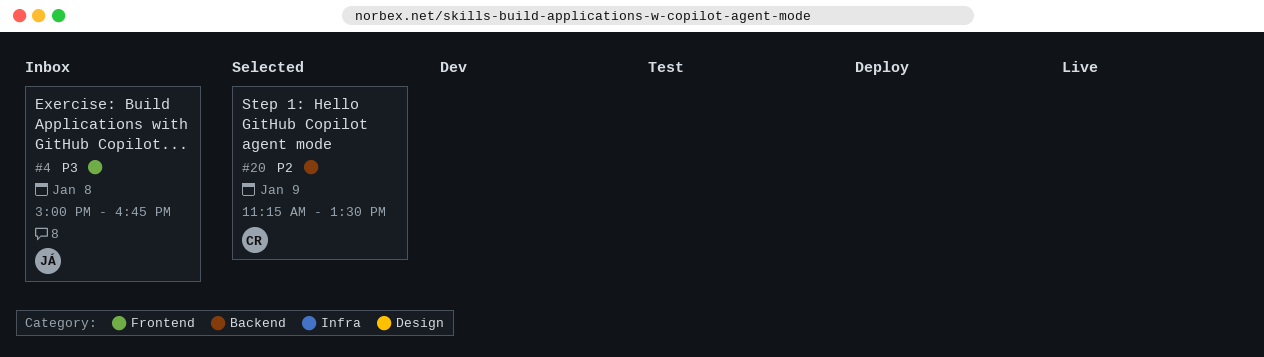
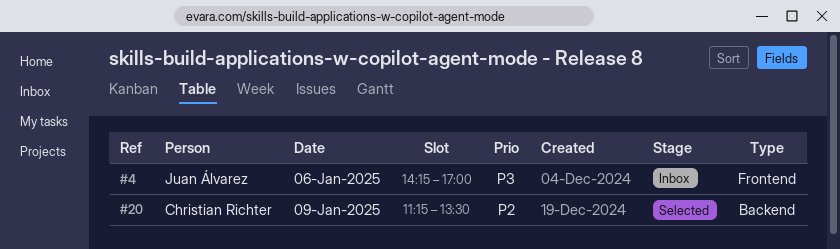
#4, day: Jan 8 -> Jan 6
#4, begins: 15:00 -> 14:15
#4, ends: 16:45 -> 17:00

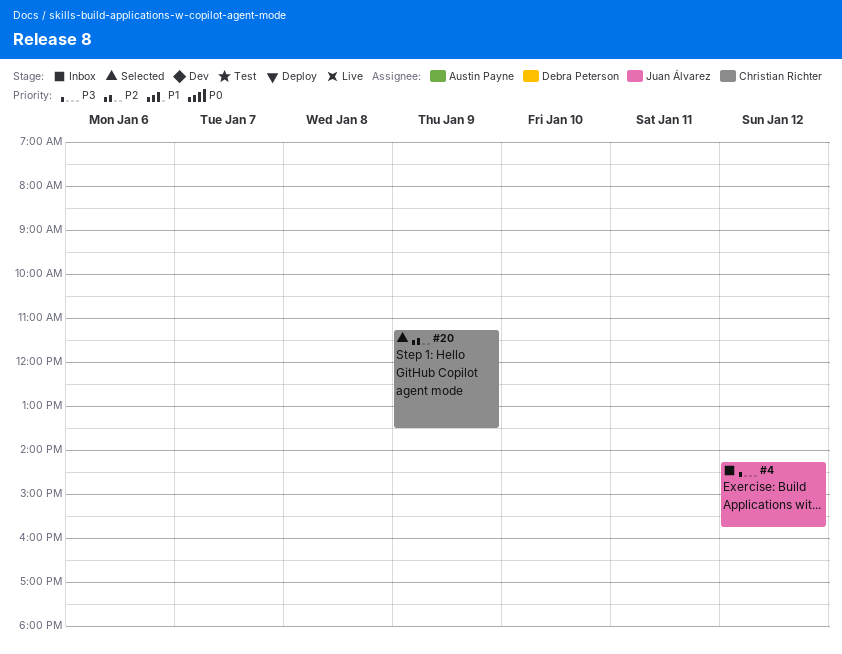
#4, day: Jan 6 -> Jan 12
#4, ends: 17:00 -> 15:45

